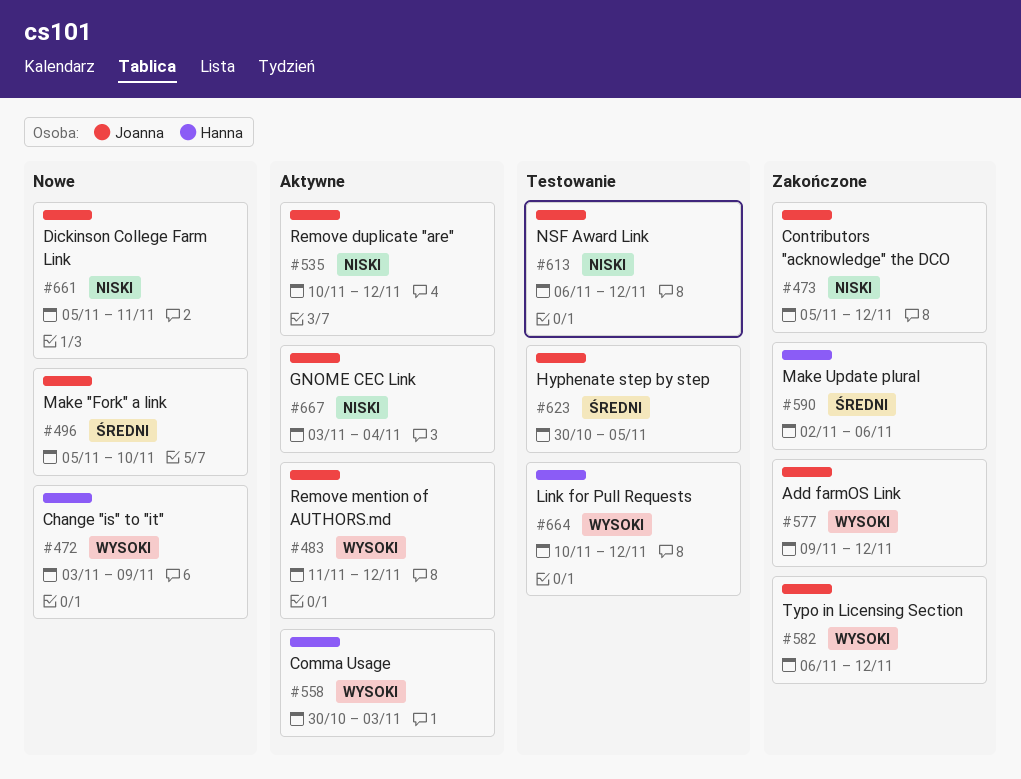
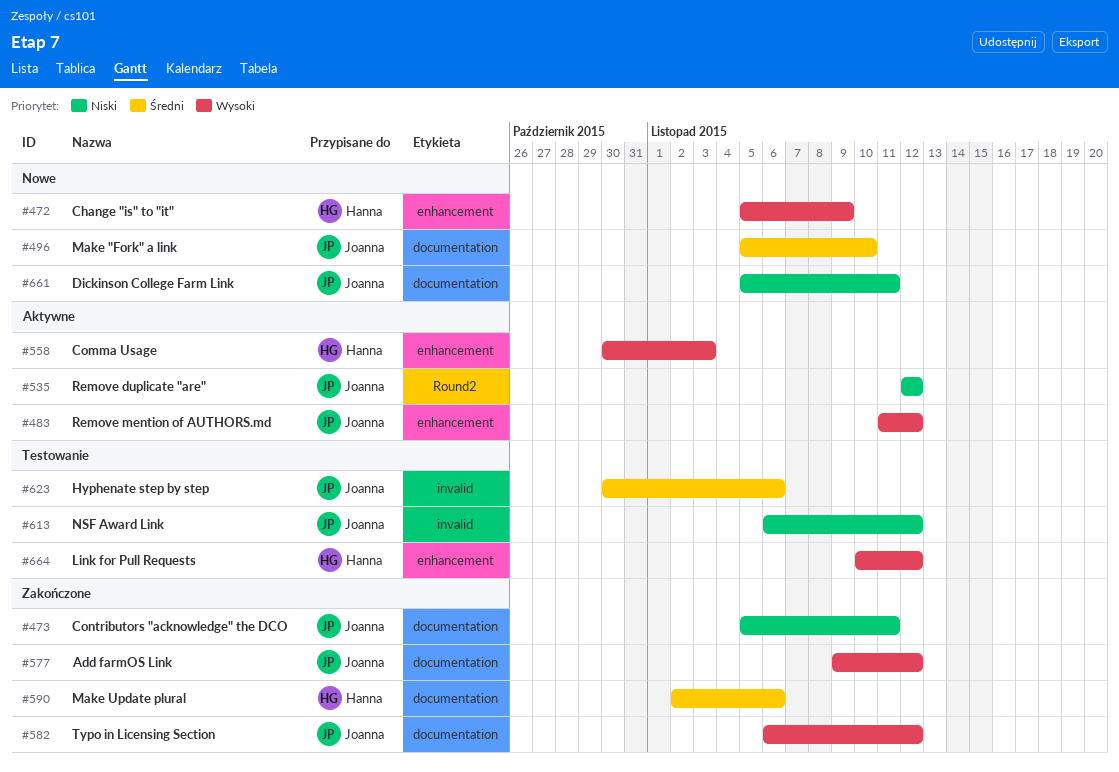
#472, start: Nov 3 -> Nov 5
#473, due: Nov 12 -> Nov 11
#535, start: Nov 10 -> Nov 12
#623, due: Nov 5 -> Nov 6
#667: present -> none

